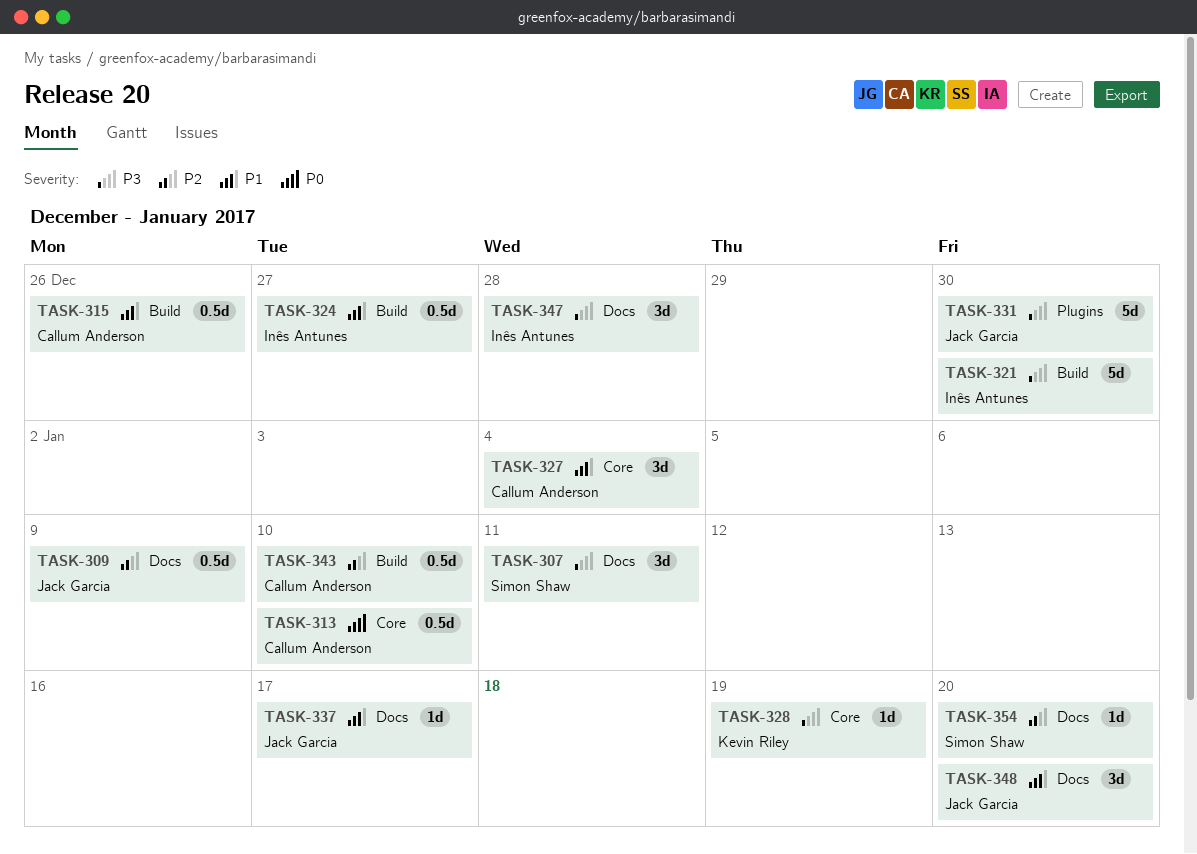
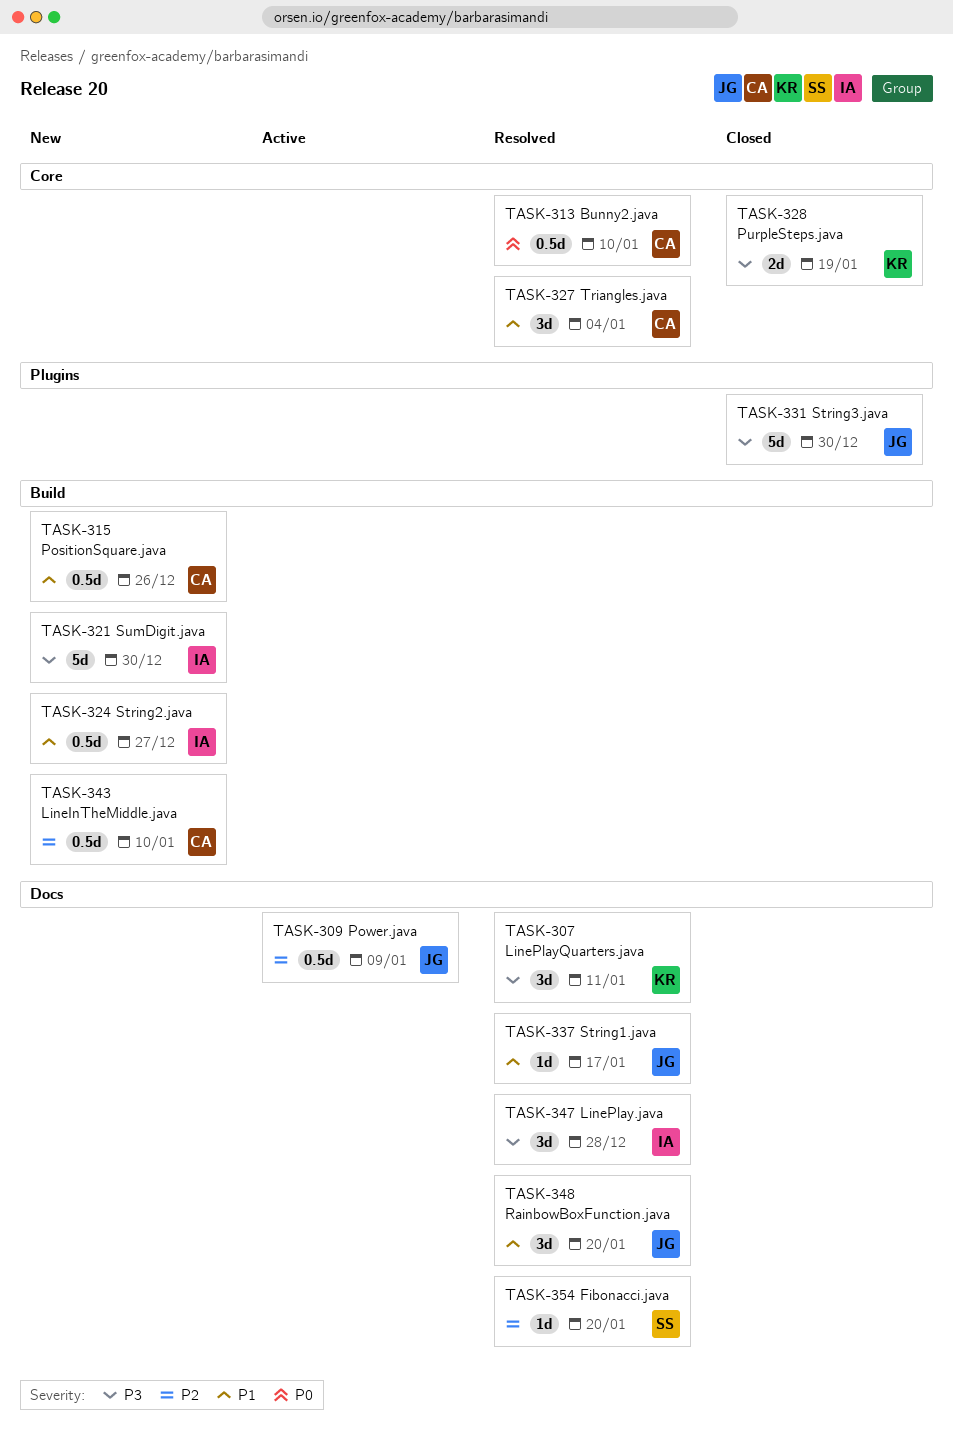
TASK-307, owner: Simon Shaw -> Kevin Riley
TASK-328, estimate: 1d -> 2d

